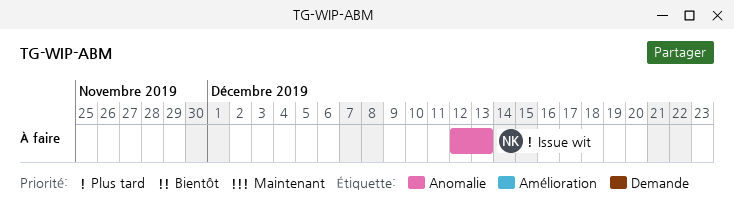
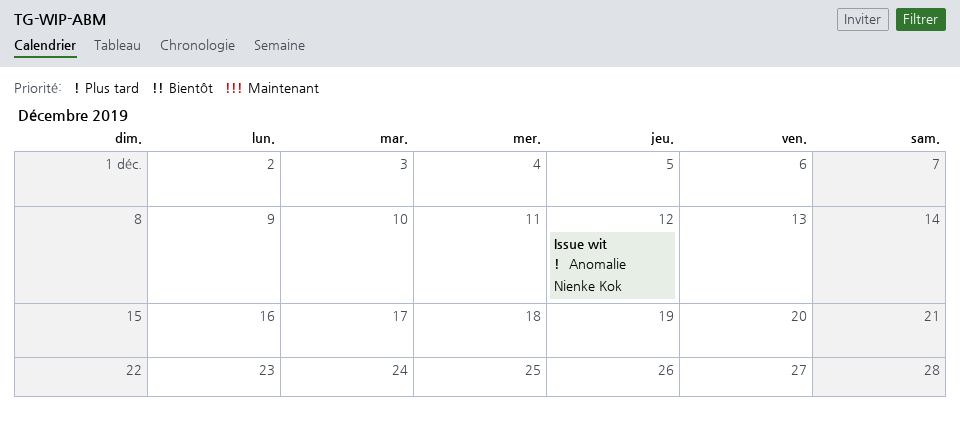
Issue wit, due: Dec 13 -> Dec 12

